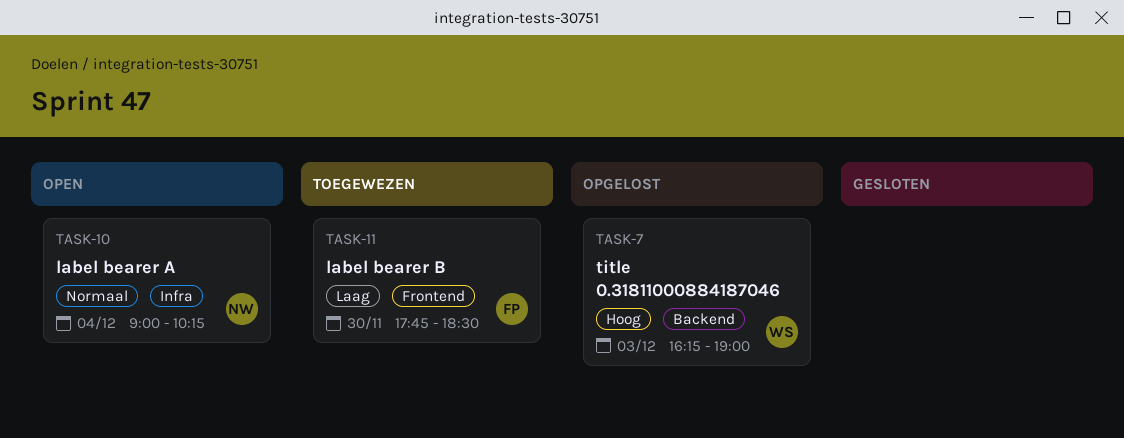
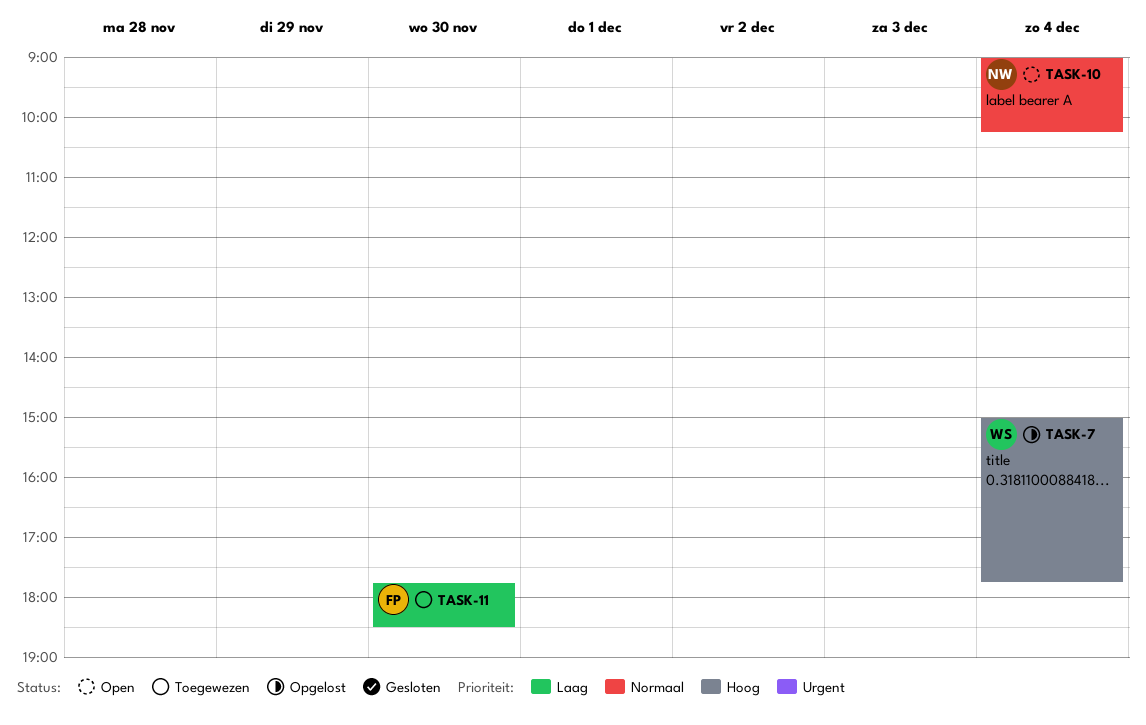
TASK-7, day: Dec 3 -> Dec 4
TASK-7, begins: 16:15 -> 15:00
TASK-7, ends: 19:00 -> 17:45

